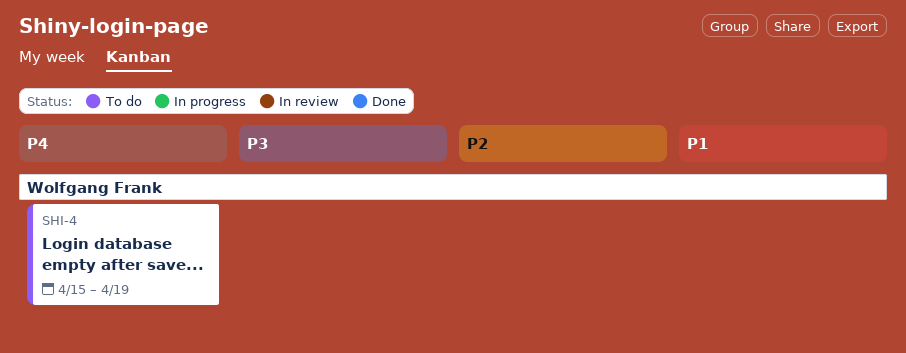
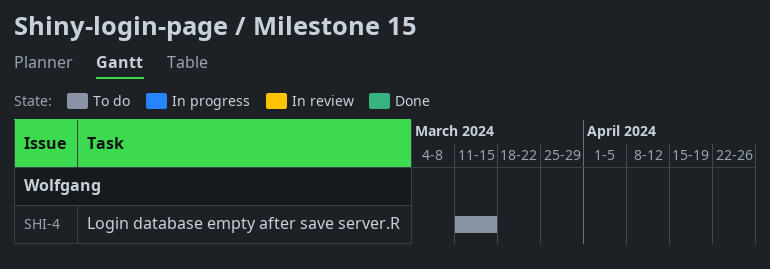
SHI-4, start: Apr 15 -> Mar 11
SHI-4, due: Apr 19 -> Mar 15

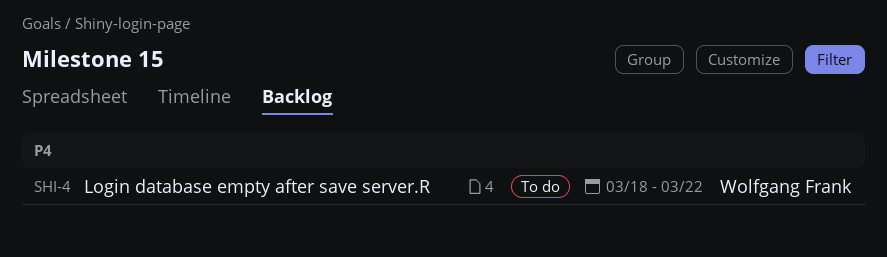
SHI-4, start: Mar 11 -> Mar 18
SHI-4, due: Mar 15 -> Mar 22

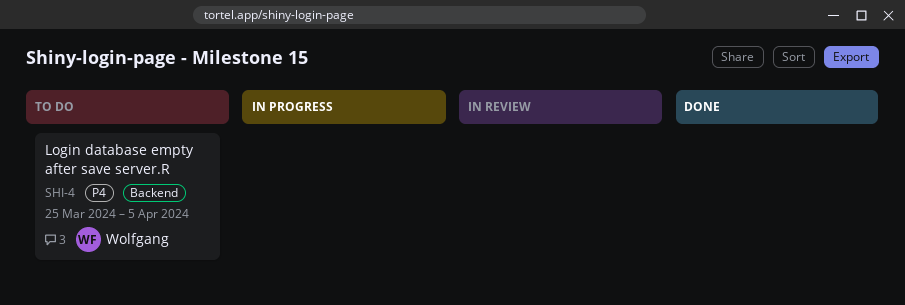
SHI-4, start: Mar 18 -> Mar 25
SHI-4, due: Mar 22 -> Apr 5

